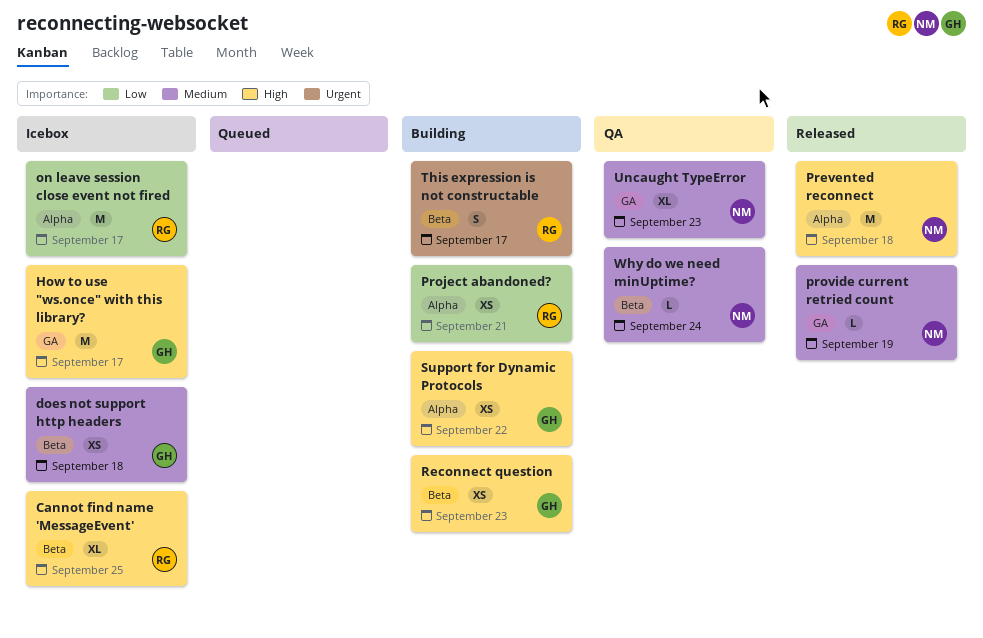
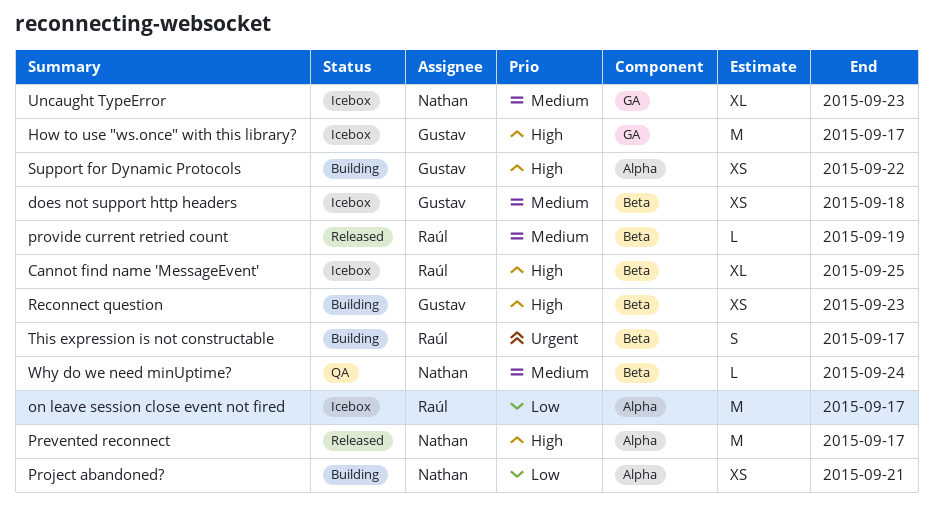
Prevented reconnect, due: Sep 18 -> Sep 17
Project abandoned?, owner: Raúl -> Nathan
provide current retried count, owner: Nathan -> Raúl
provide current retried count, label: GA -> Beta
Uncaught TypeError, status: QA -> Icebox

